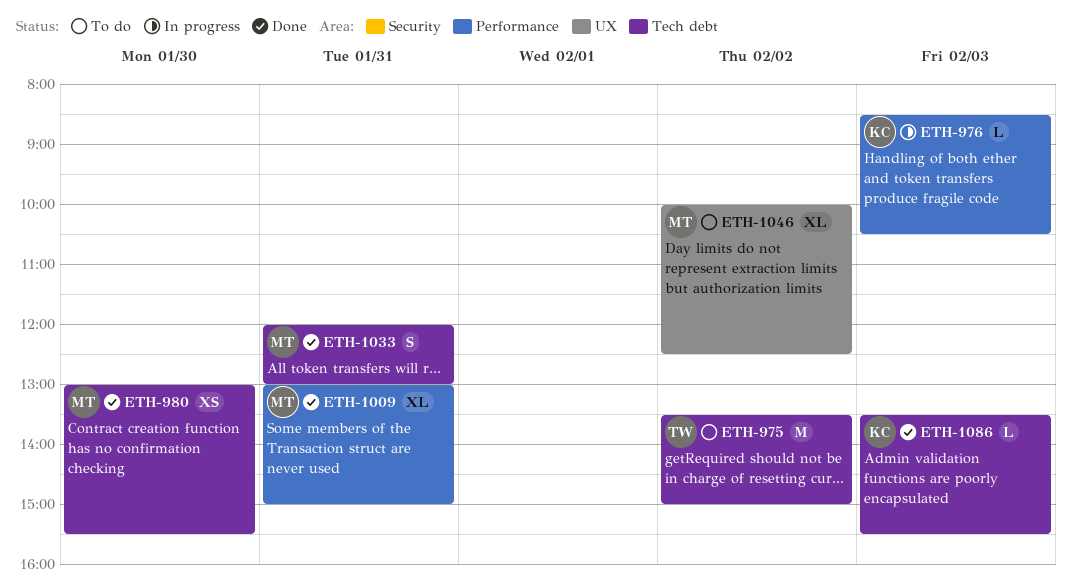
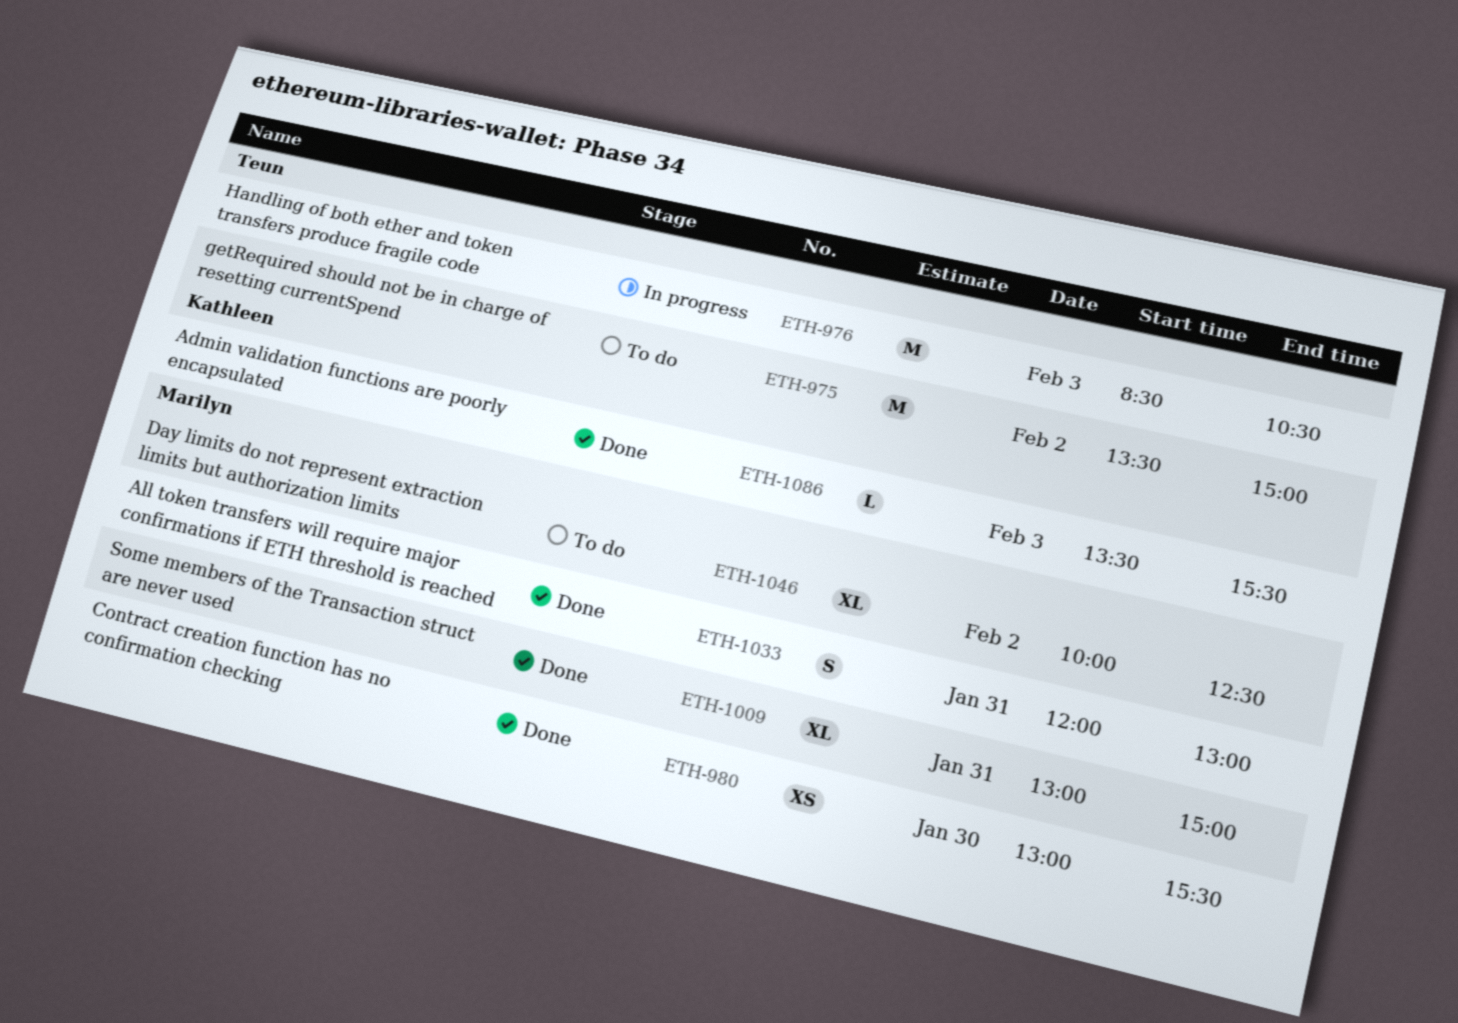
ETH-976, owner: Kathleen -> Teun
ETH-976, estimate: L -> M

